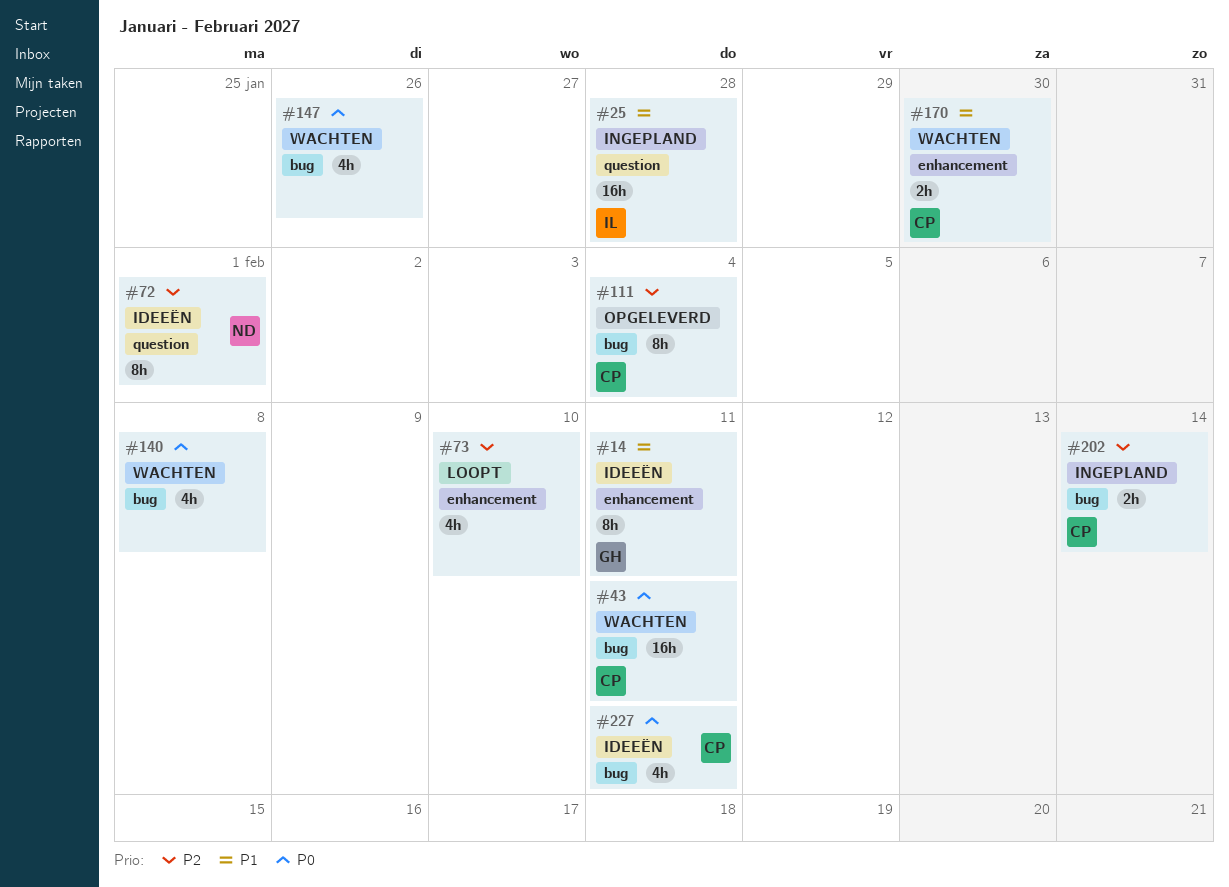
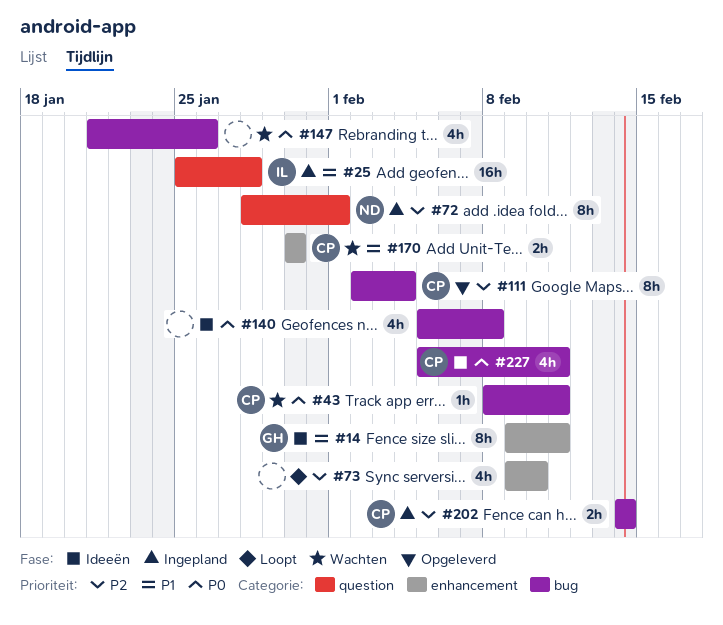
#43, estimate: 16h -> 1h
#72, status: Ideeën -> Ingepland
#140, status: Wachten -> Ideeën

